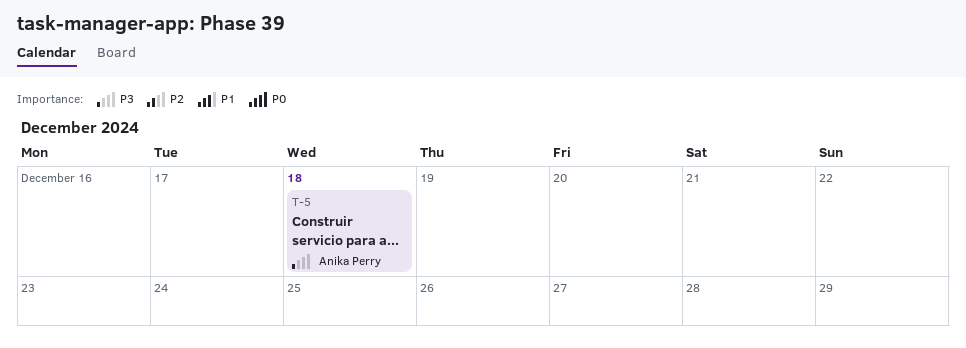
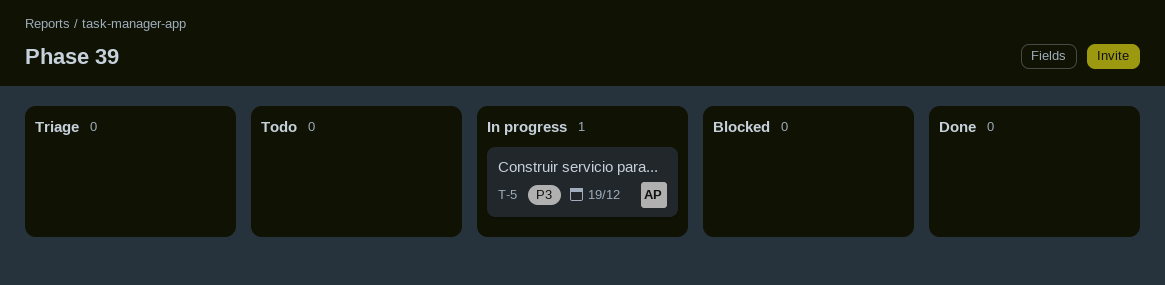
T-5, due: Dec 18 -> Dec 19

